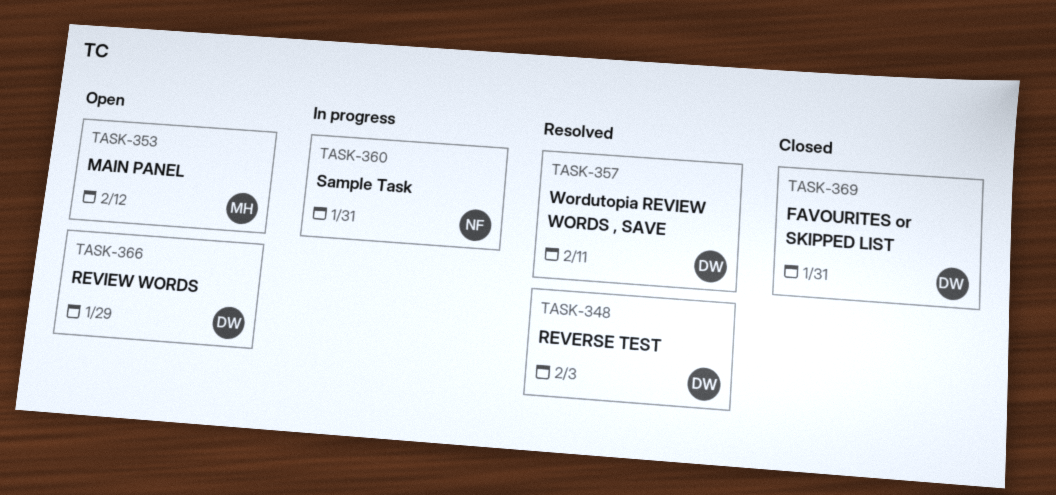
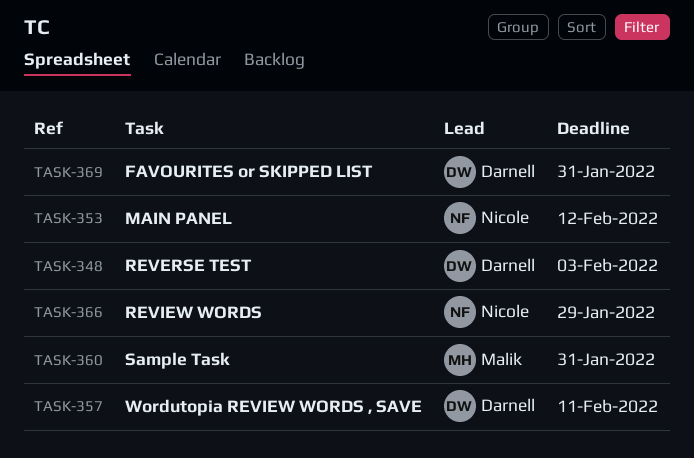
TASK-353, owner: Malik -> Nicole
TASK-360, owner: Nicole -> Malik
TASK-366, owner: Darnell -> Nicole

